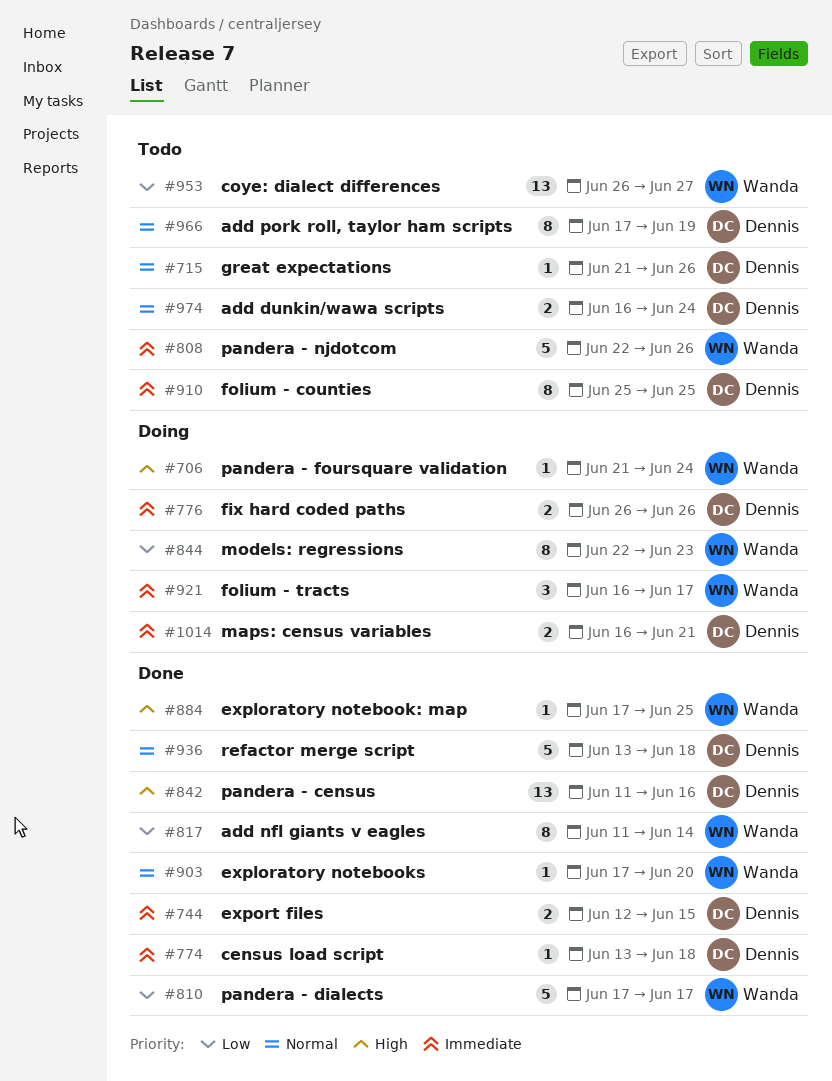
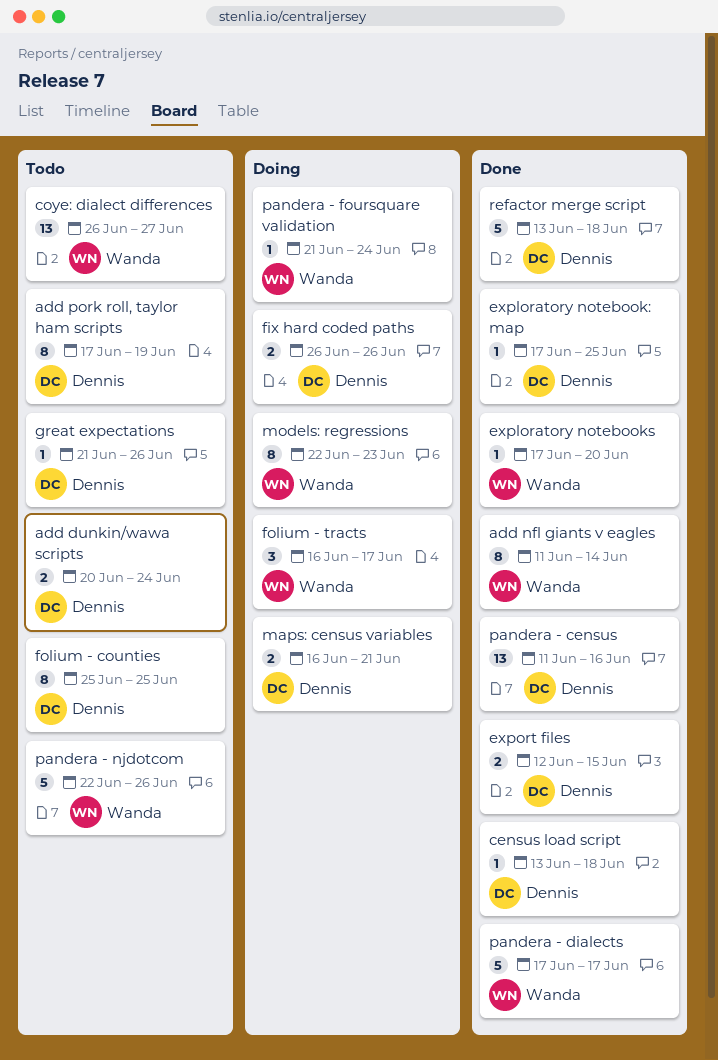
add dunkin/wawa scripts, start: Jun 16 -> Jun 20
exploratory notebook: map, owner: Wanda -> Dennis

